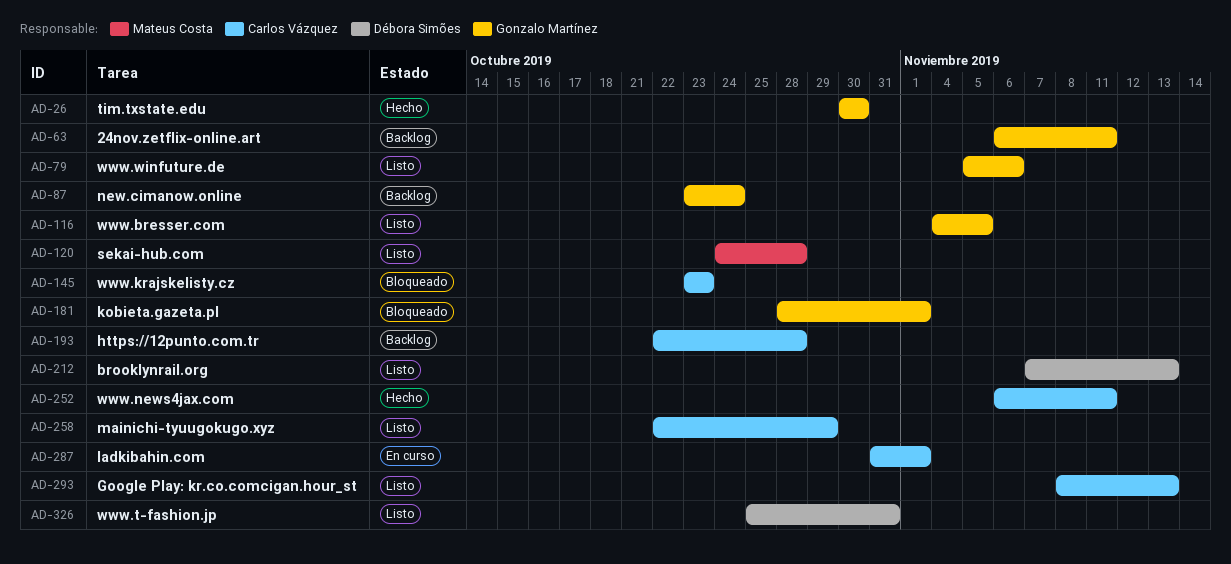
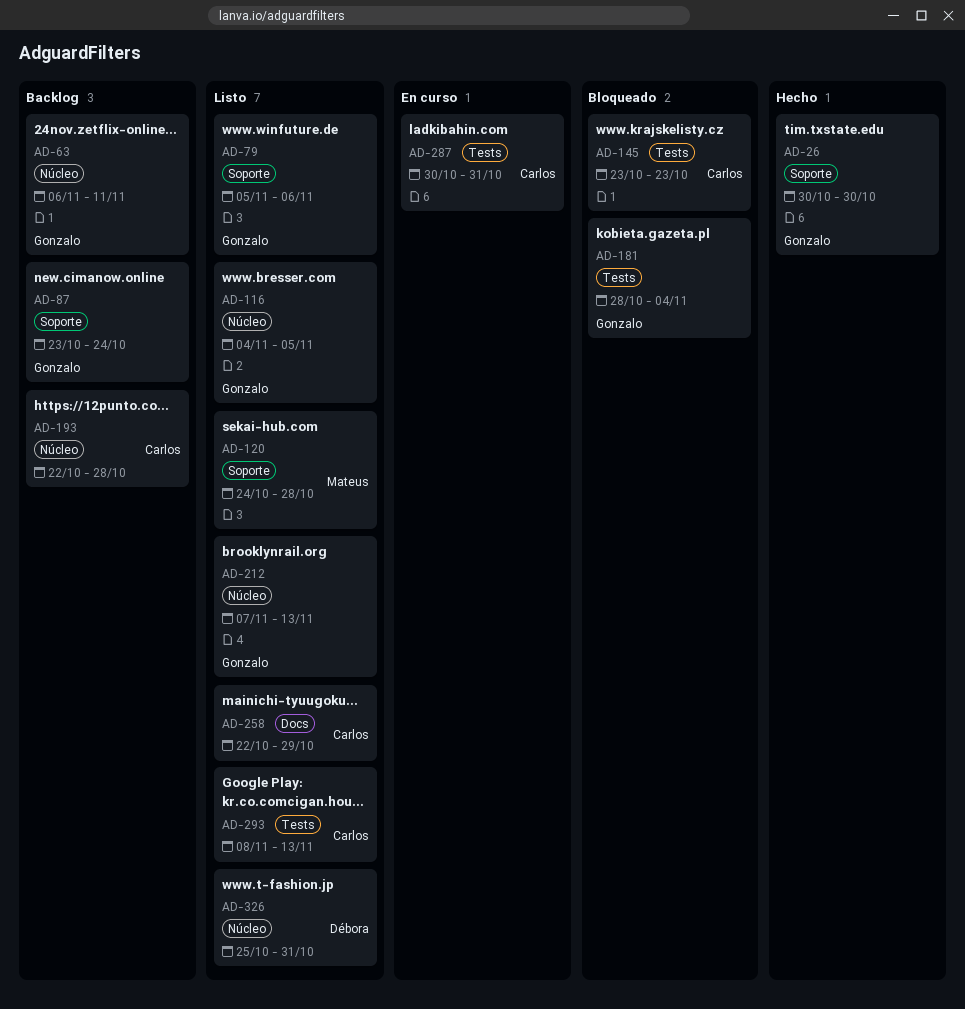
AD-181, due: Nov 1 -> Nov 4
AD-212, owner: Débora Simões -> Gonzalo Martínez
AD-252: present -> none
AD-287, start: Oct 31 -> Oct 30
AD-287, due: Nov 1 -> Oct 31

